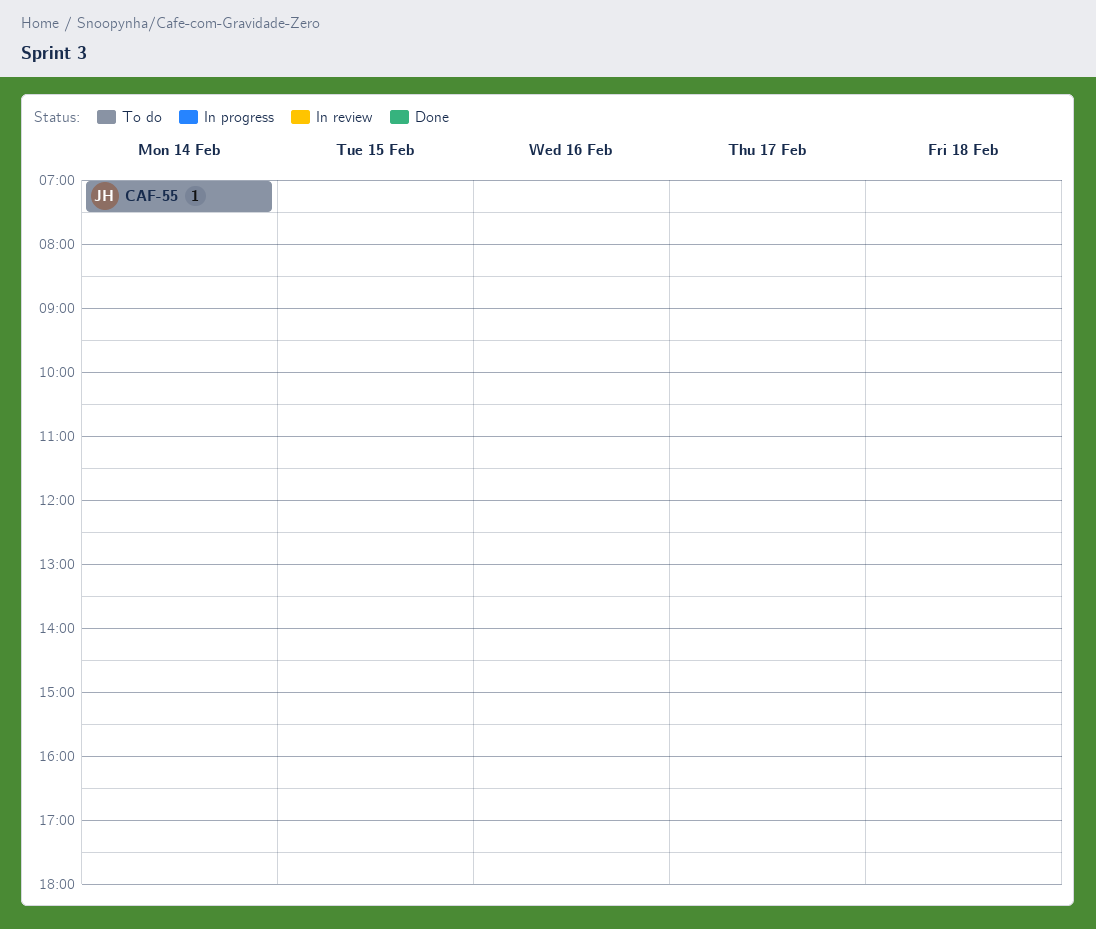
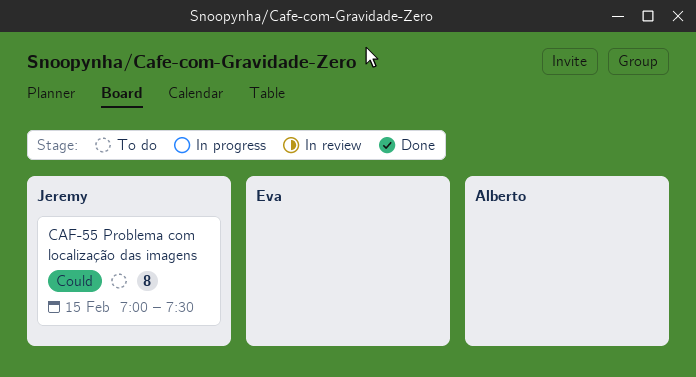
CAF-55, estimate: 1 -> 8
CAF-55, day: Feb 14 -> Feb 15

